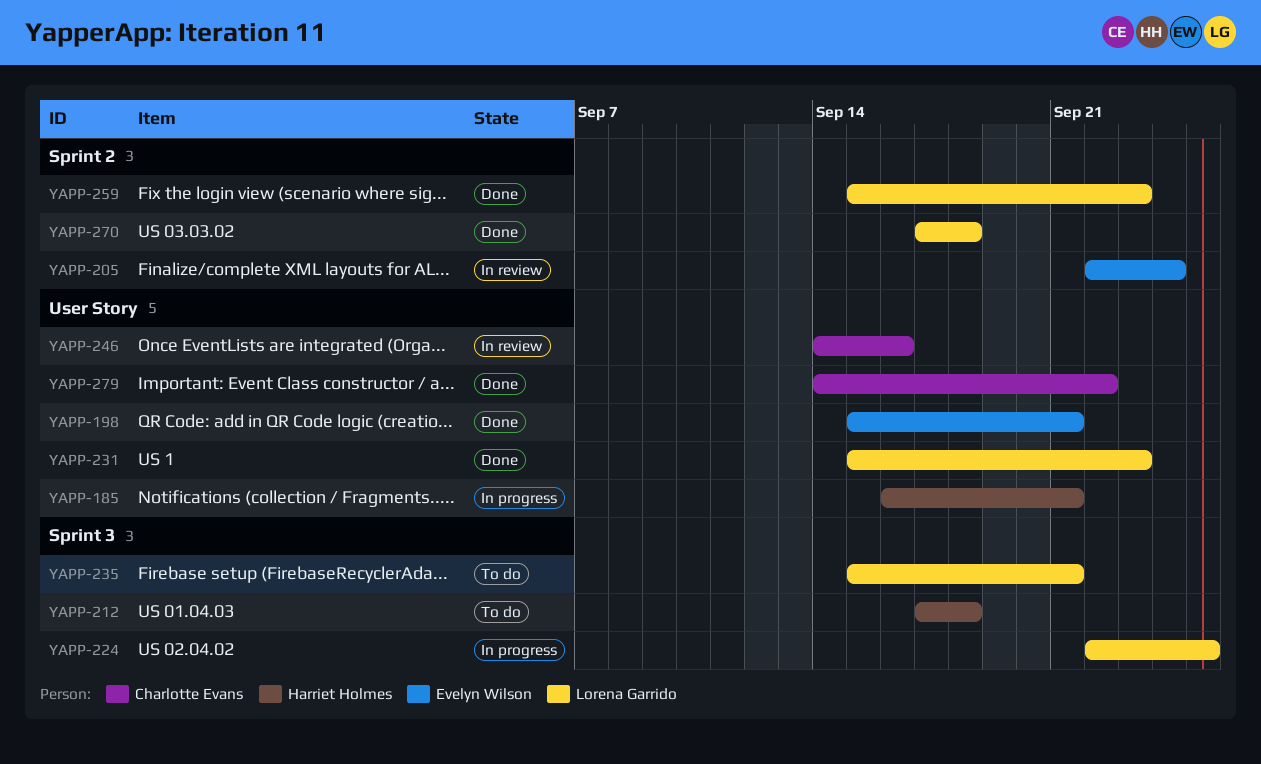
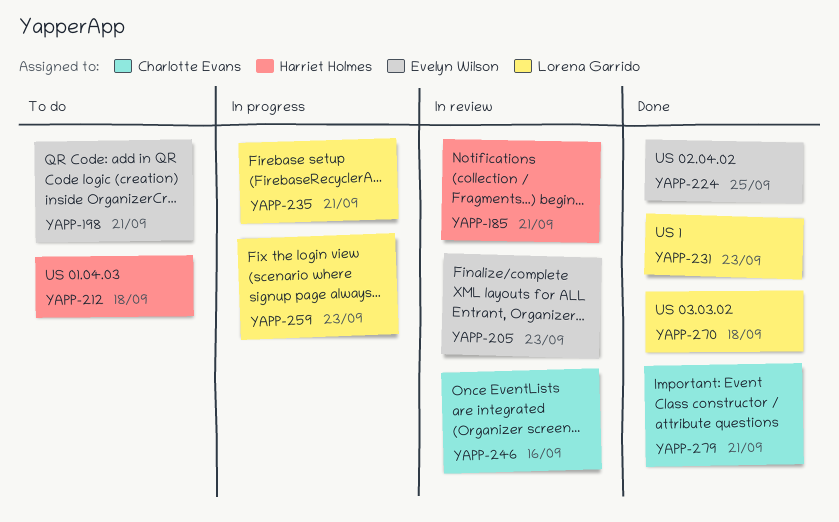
YAPP-185, status: In progress -> In review
YAPP-198, status: Done -> To do
YAPP-205, due: Sep 24 -> Sep 23
YAPP-224, status: In progress -> Done
YAPP-224, owner: Lorena Garrido -> Evelyn Wilson
YAPP-235, status: To do -> In progress
YAPP-259, status: Done -> In progress
YAPP-279, due: Sep 22 -> Sep 21

